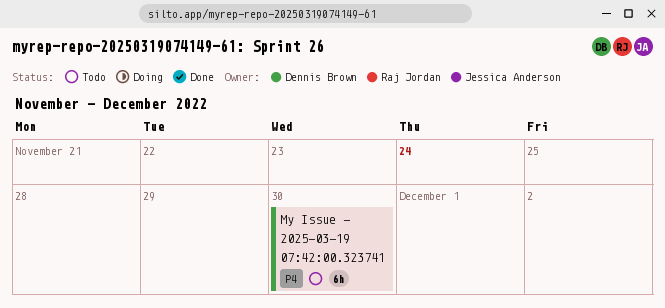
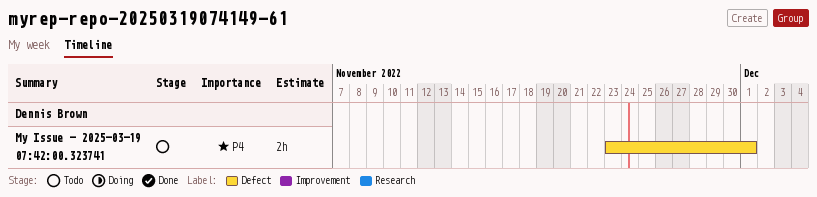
My Issue - 2025-03-19 07:42:00.323741, estimate: 6h -> 2h
My Issue - 2025-03-19 07:42:00.323741, due: Nov 30 -> Dec 1

